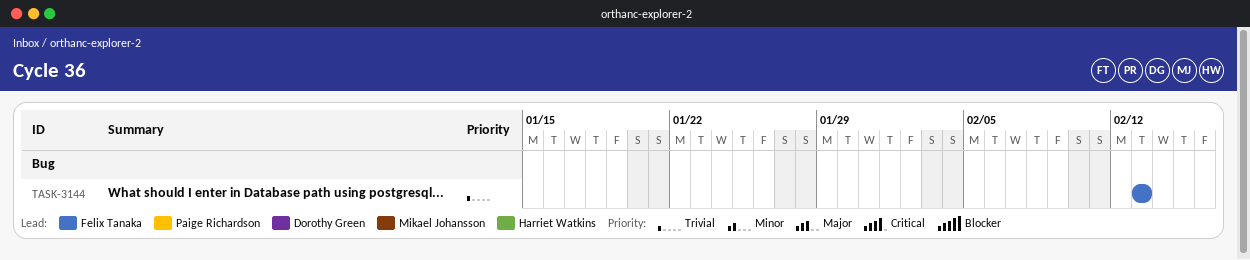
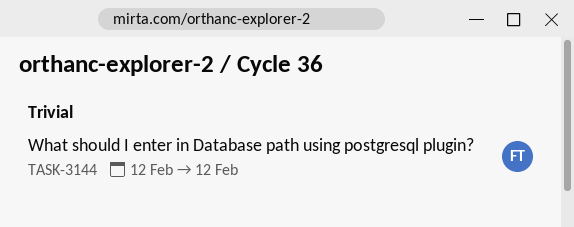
TASK-3144, start: Feb 13 -> Feb 12
TASK-3144, due: Feb 13 -> Feb 12

